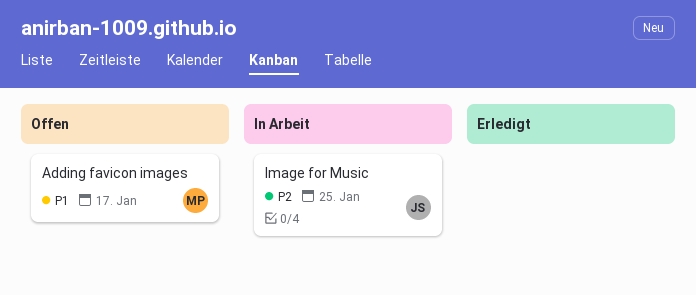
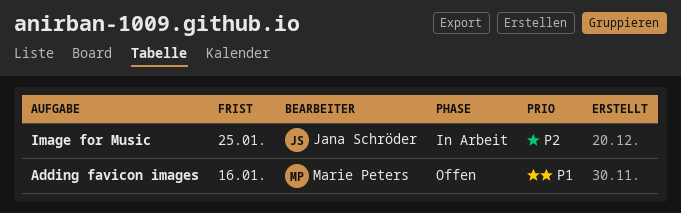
Adding favicon images, due: Jan 17 -> Jan 16

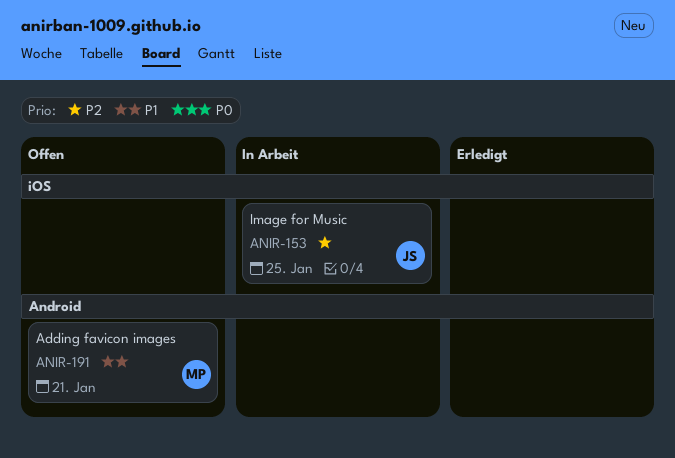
Adding favicon images, due: Jan 16 -> Jan 21

